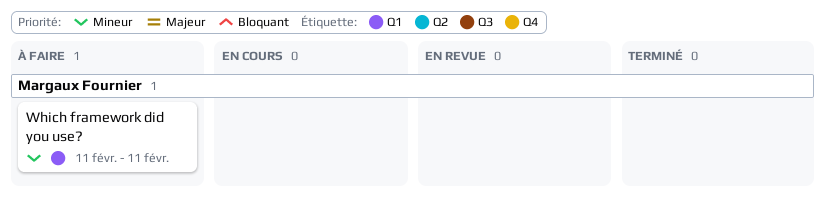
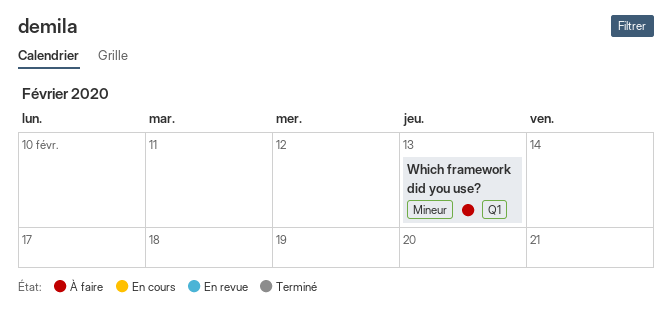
Which framework did you use?, due: Feb 11 -> Feb 13

